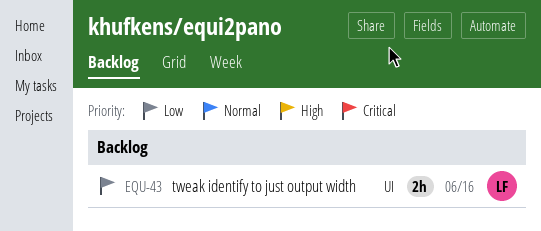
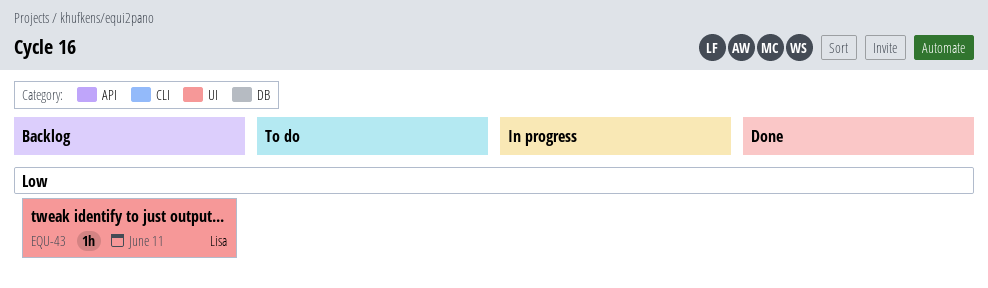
EQU-43, estimate: 2h -> 1h
EQU-43, due: Jun 16 -> Jun 11

